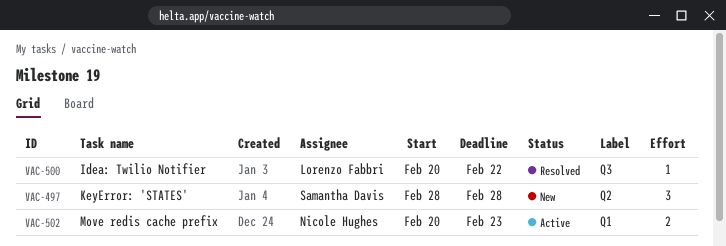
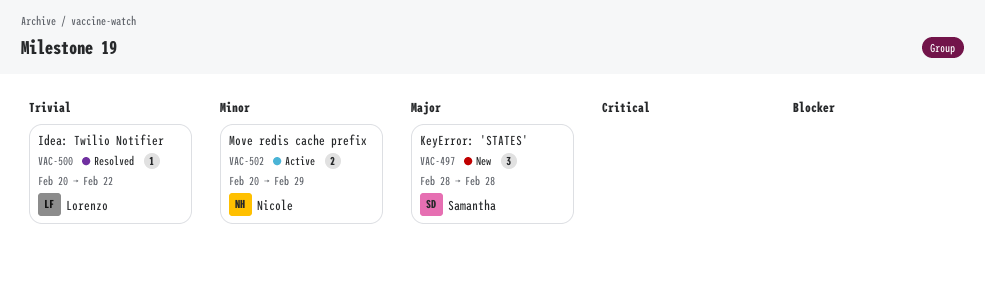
VAC-502, due: Feb 23 -> Feb 29

